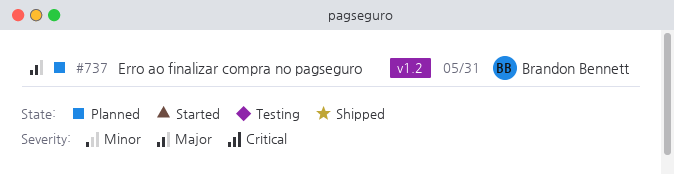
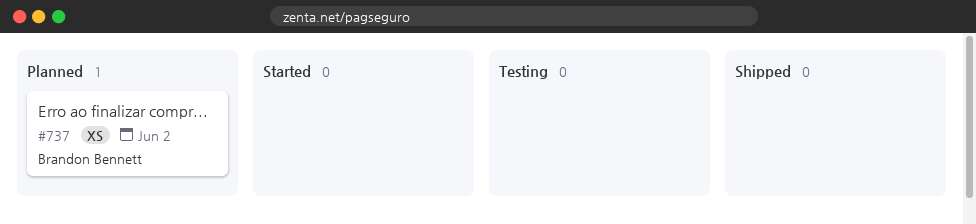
#737, due: May 31 -> Jun 2

